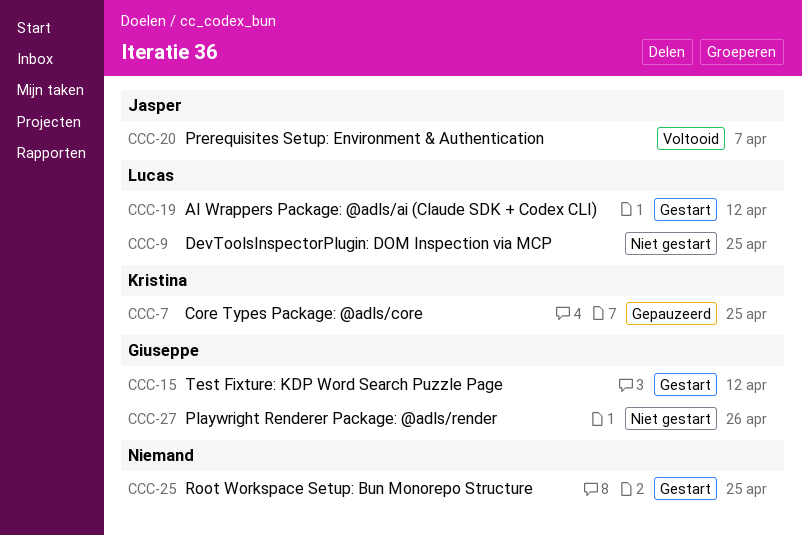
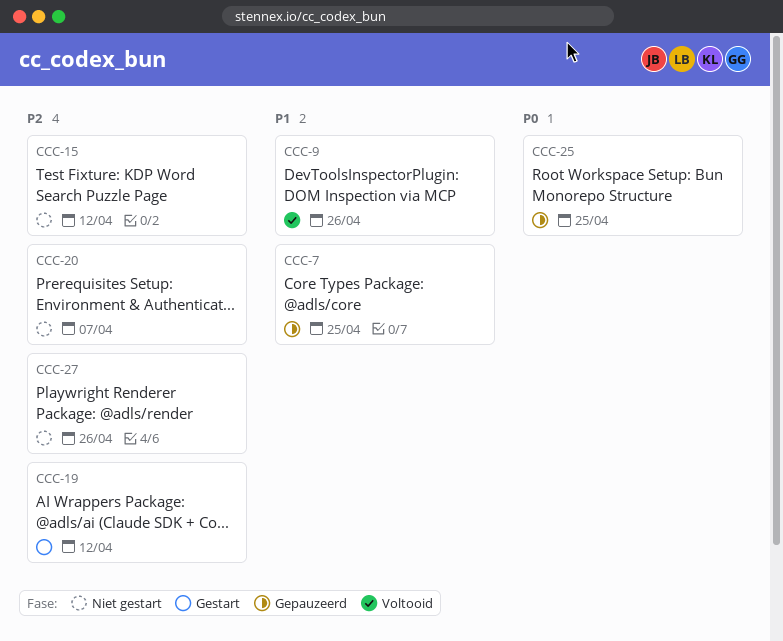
CCC-9, status: Niet gestart -> Voltooid
CCC-9, due: Apr 25 -> Apr 26
CCC-15, status: Gestart -> Niet gestart
CCC-20, status: Voltooid -> Niet gestart
CCC-25, status: Gestart -> Gepauzeerd

